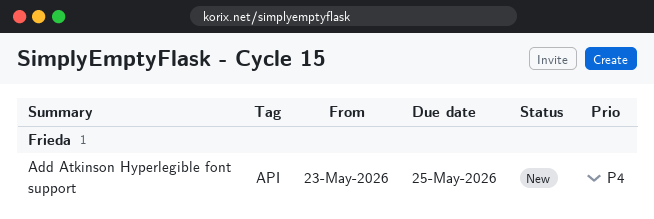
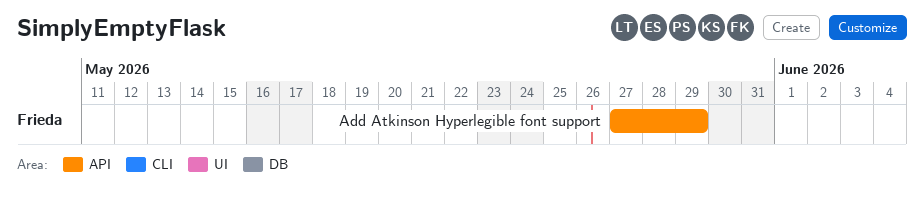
Add Atkinson Hyperlegible font support, start: May 23 -> May 27
Add Atkinson Hyperlegible font support, due: May 25 -> May 29

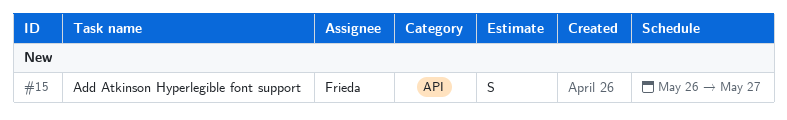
Add Atkinson Hyperlegible font support, start: May 27 -> May 26
Add Atkinson Hyperlegible font support, due: May 29 -> May 27

